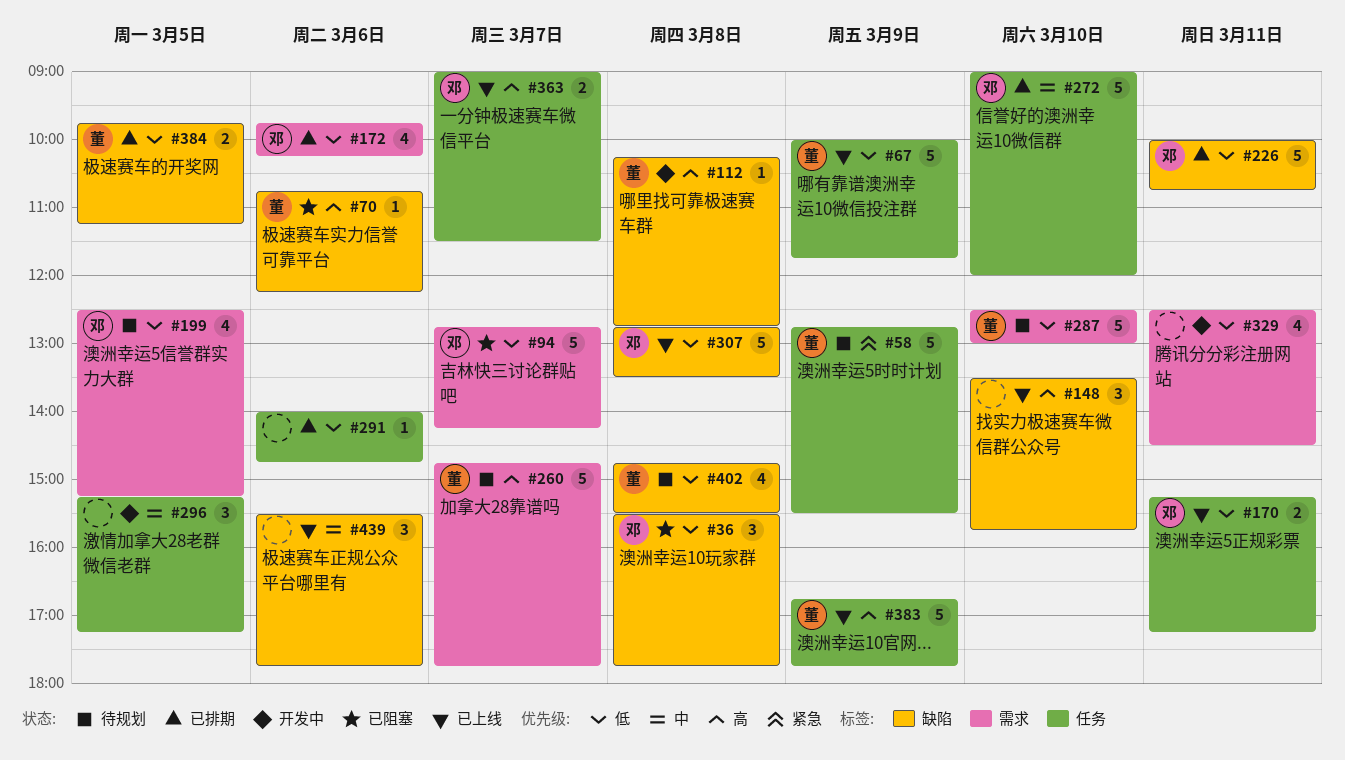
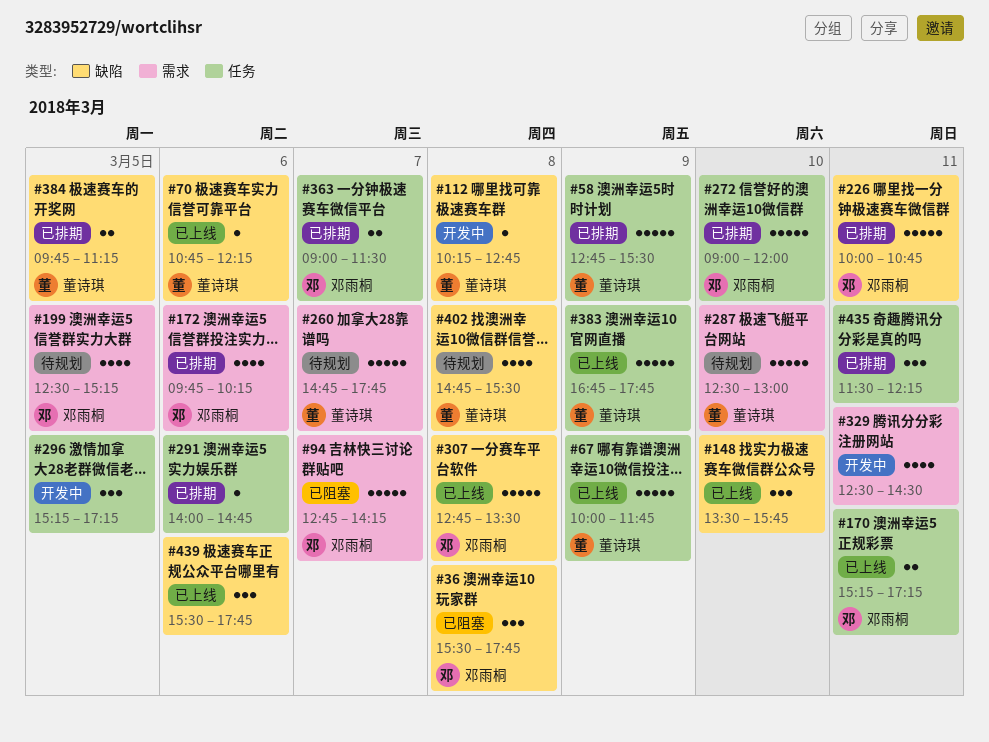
#58, status: 待规划 -> 已排期
#70, status: 已阻塞 -> 已上线
#363, status: 已上线 -> 已排期
#435: none -> present

